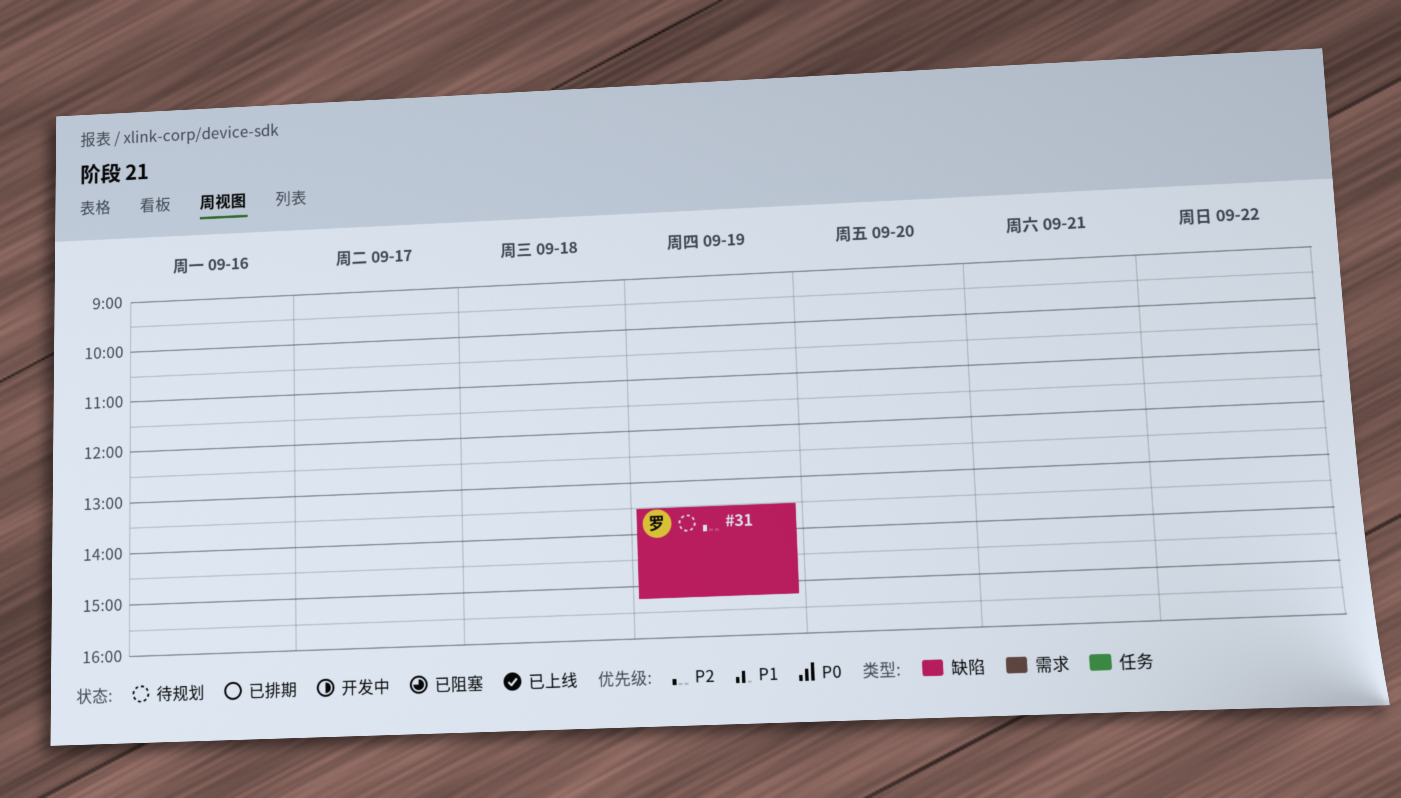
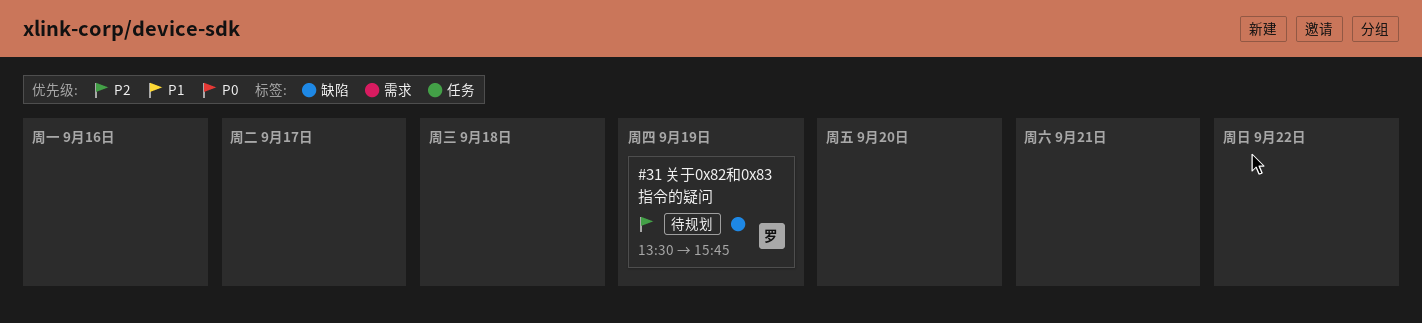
#31, ends: 15:15 -> 15:45

